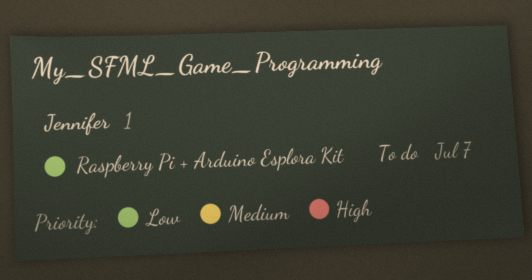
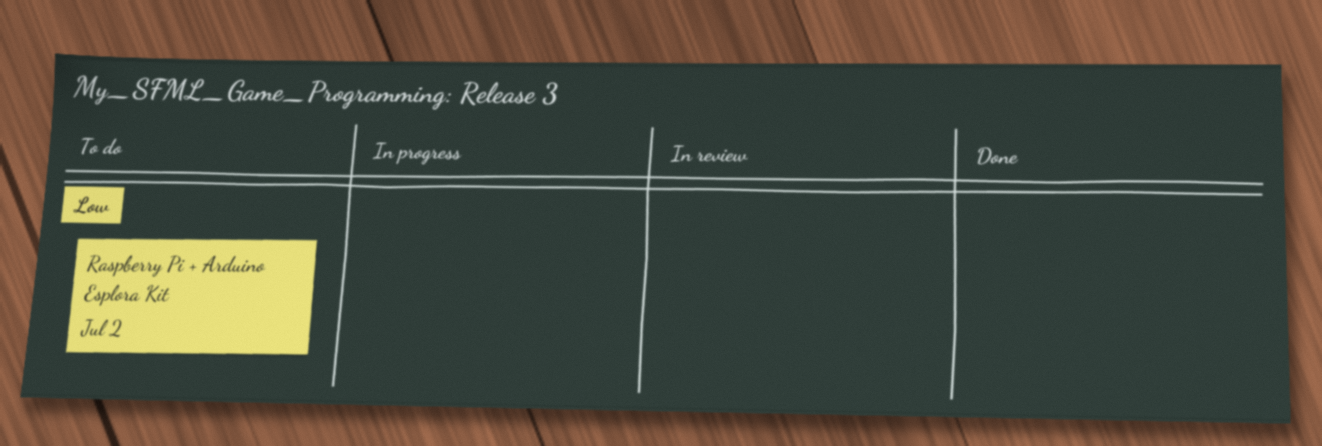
Raspberry Pi + Arduino Esplora Kit, due: Jul 7 -> Jul 2

